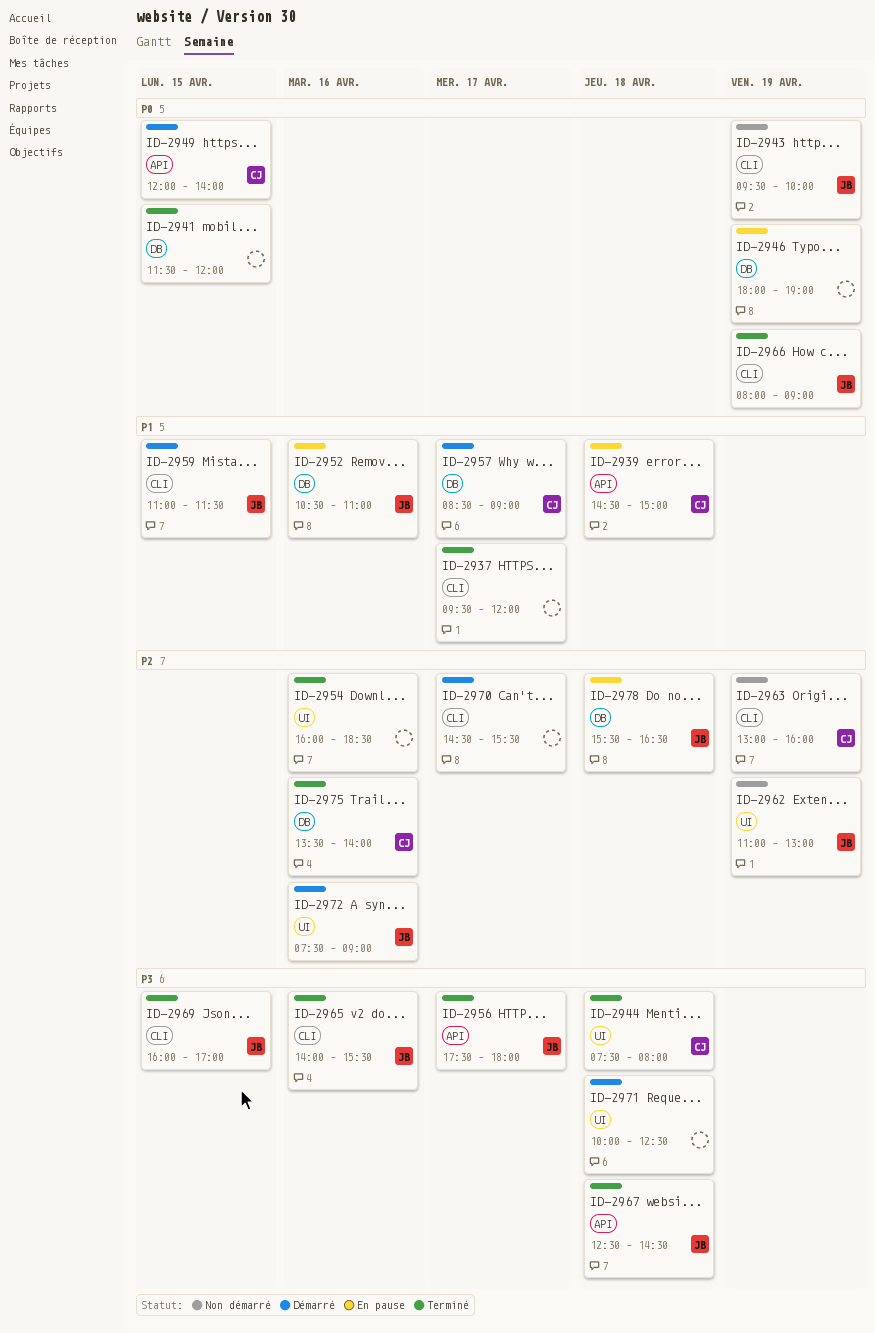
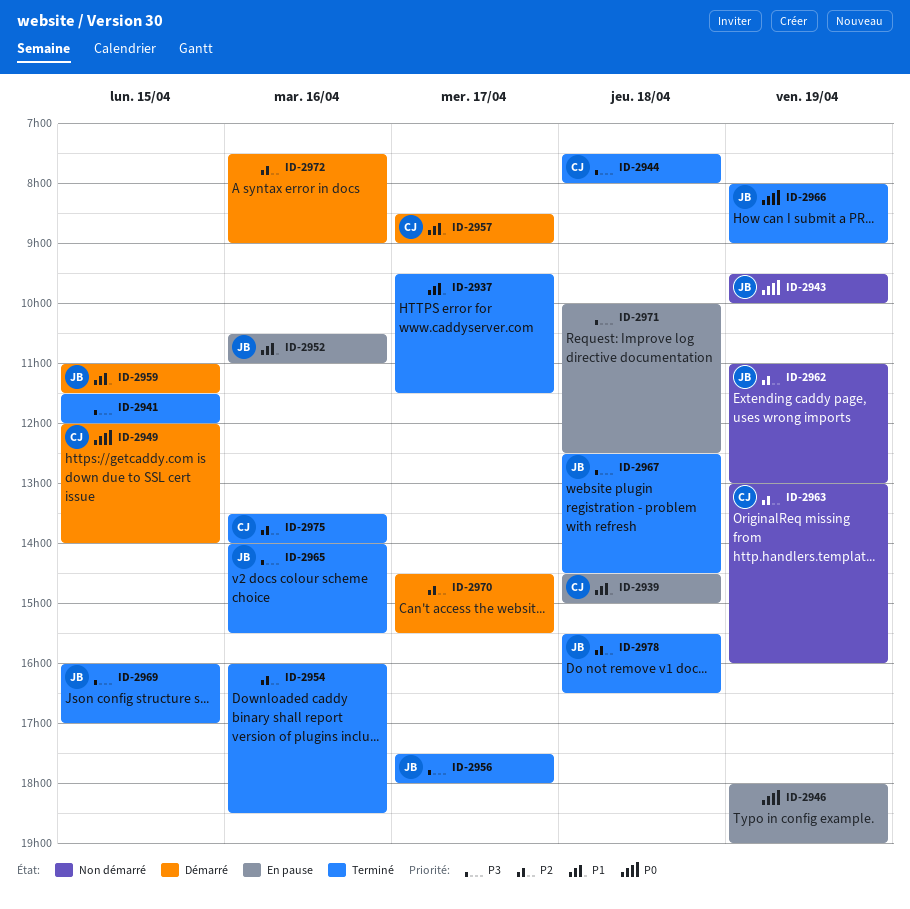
ID-2937, ends: 12:00 -> 11:30
ID-2941, priority: P0 -> P3
ID-2971, status: Démarré -> En pause
ID-2972, owner: JB -> none
ID-2978, status: En pause -> Terminé

